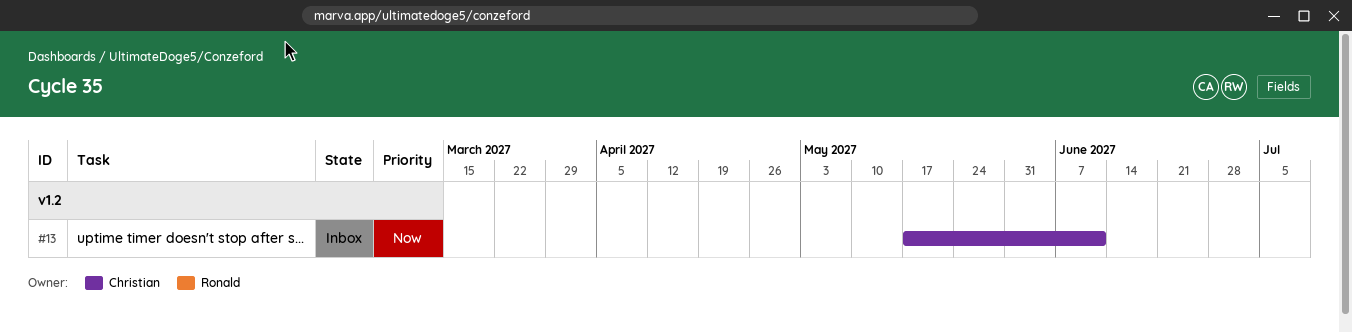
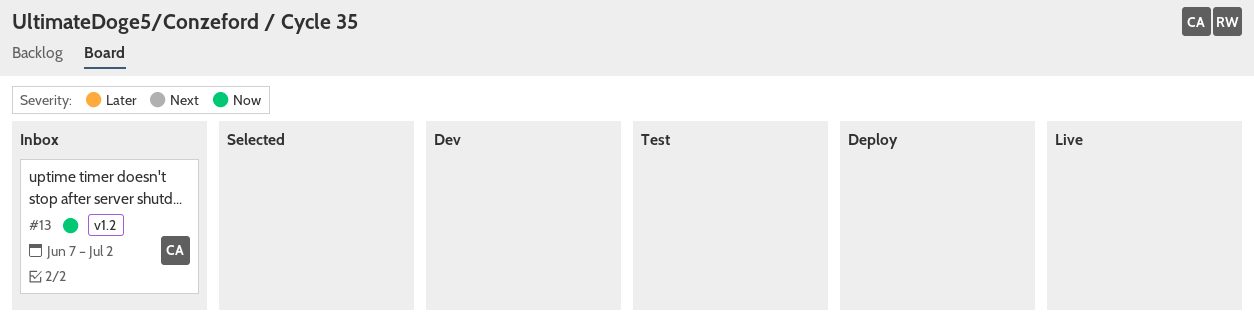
#13, start: May 17 -> Jun 7
#13, due: Jun 11 -> Jul 2

